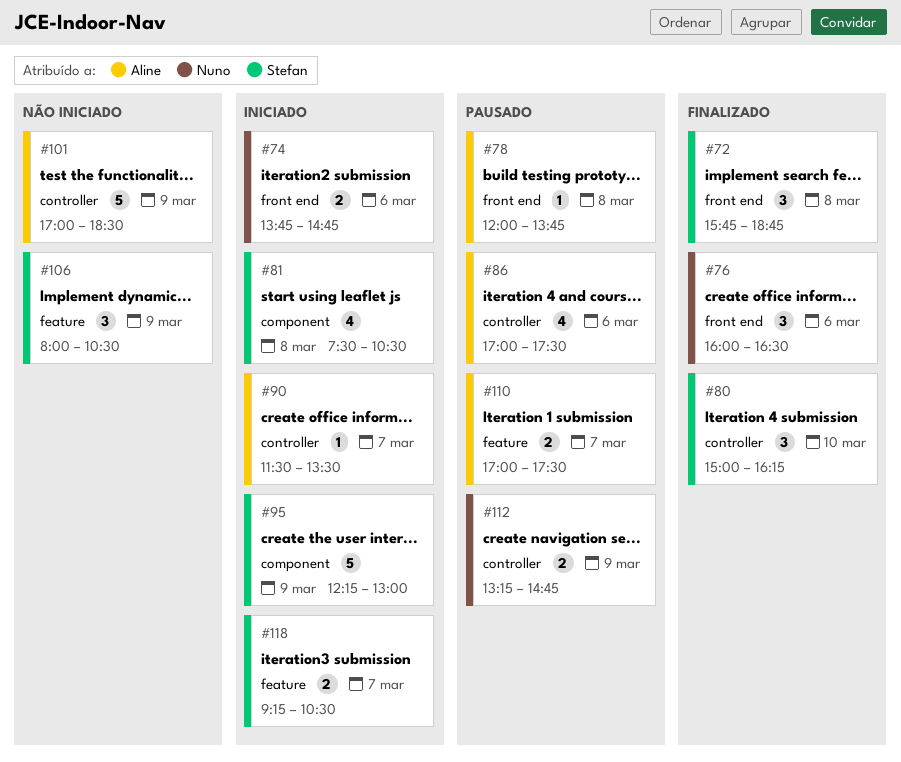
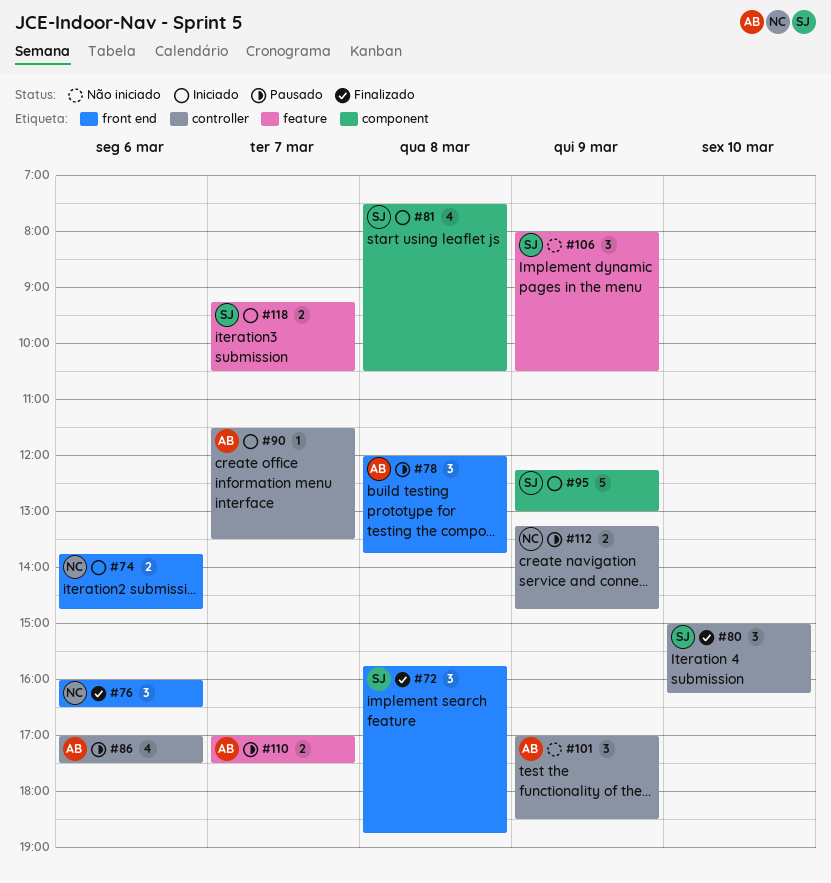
#78, estimate: 1 -> 3
#101, estimate: 5 -> 3

